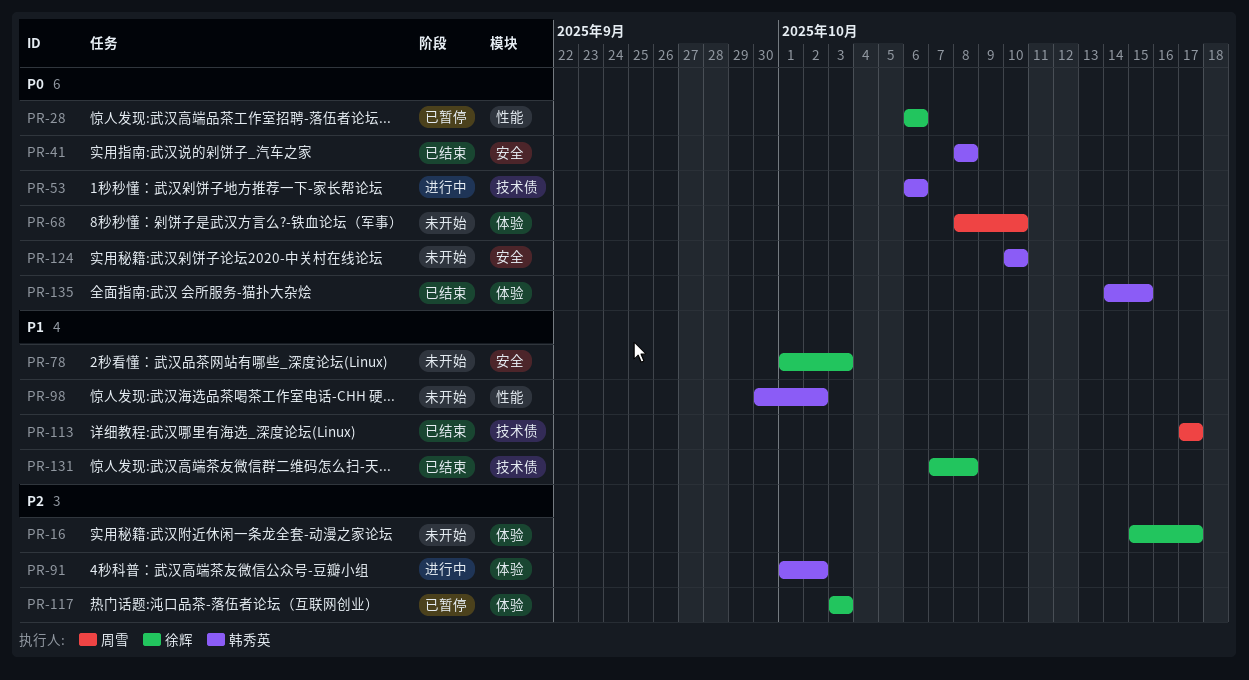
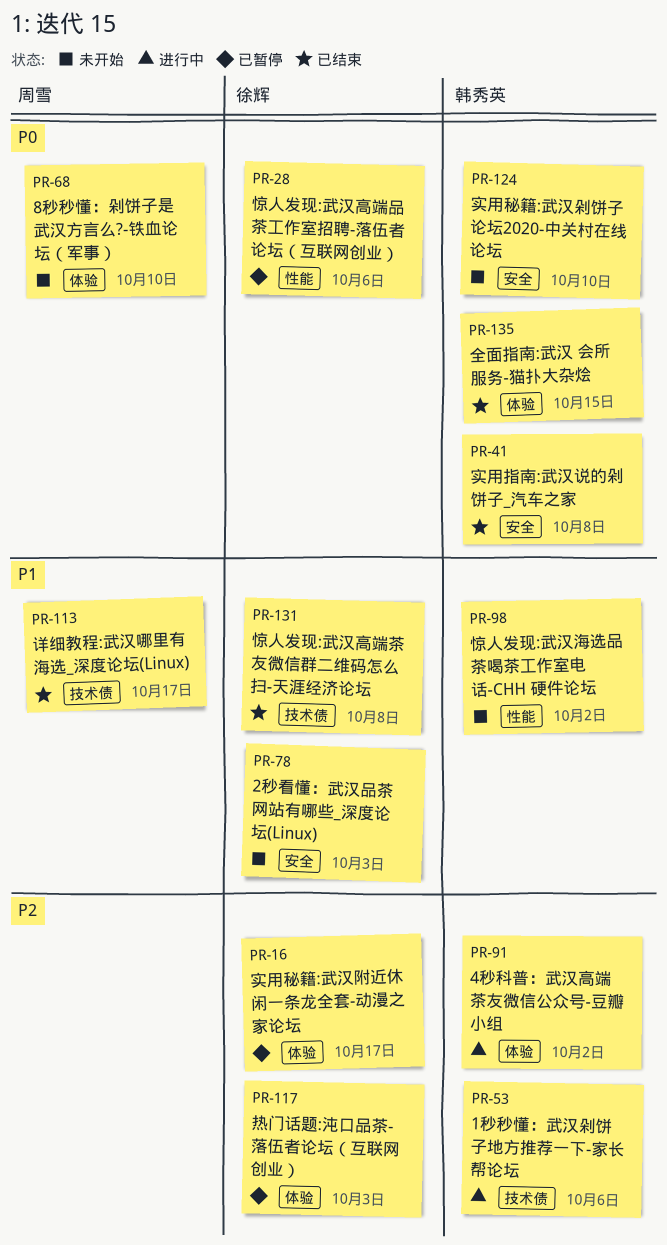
PR-16, status: 未开始 -> 已暂停
PR-53, priority: P0 -> P2

